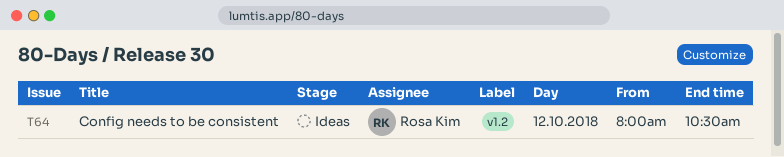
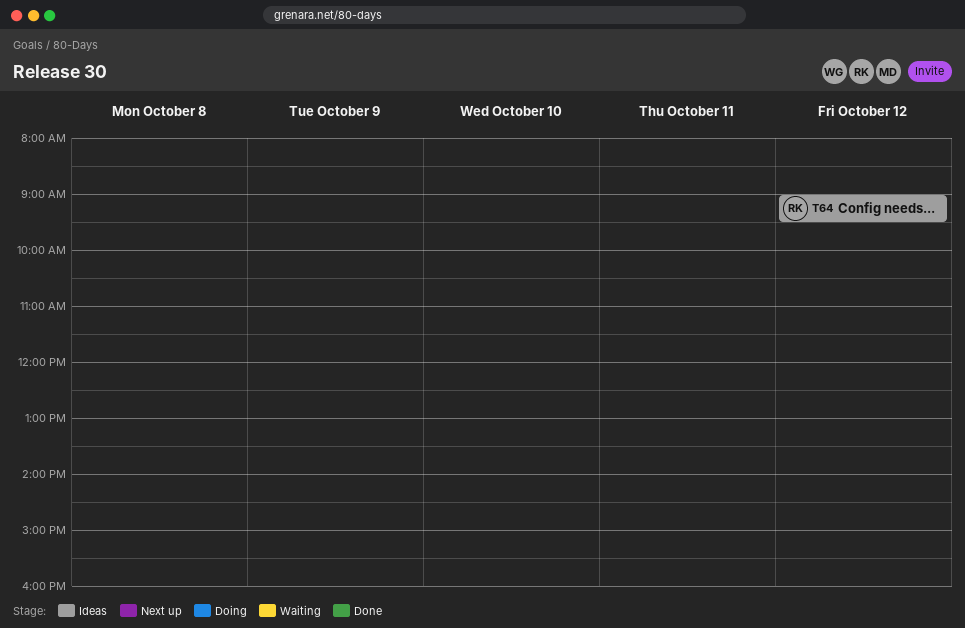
T64, begins: 08:00 -> 09:00
T64, ends: 10:30 -> 09:30

